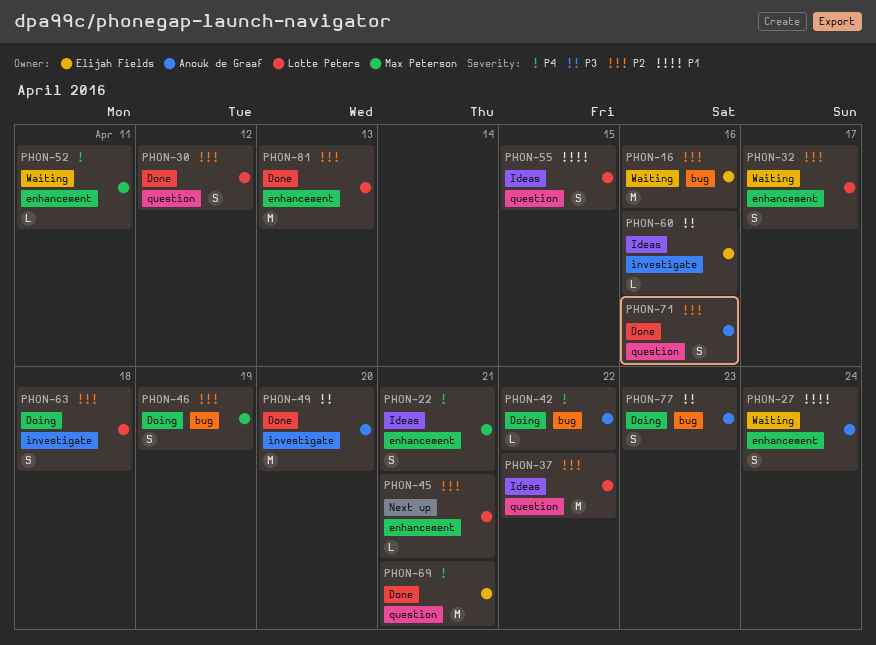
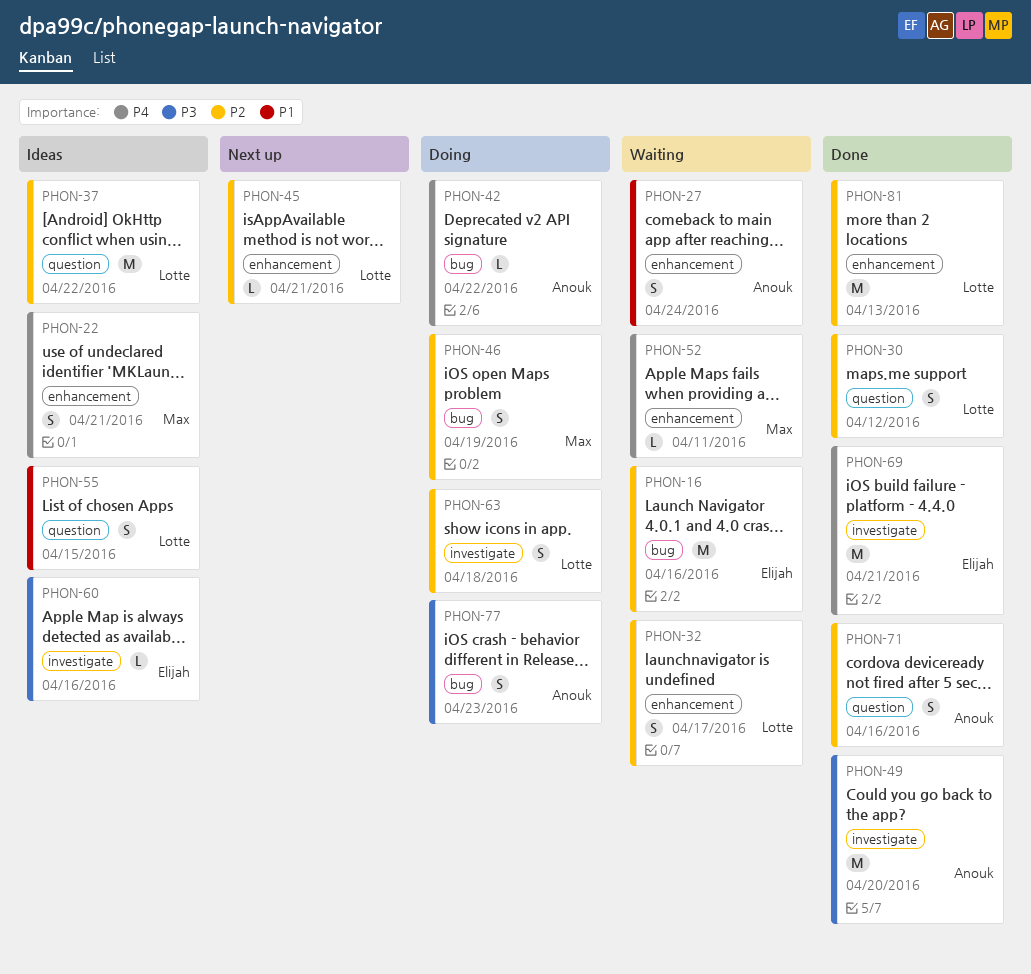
PHON-69, label: question -> investigate

